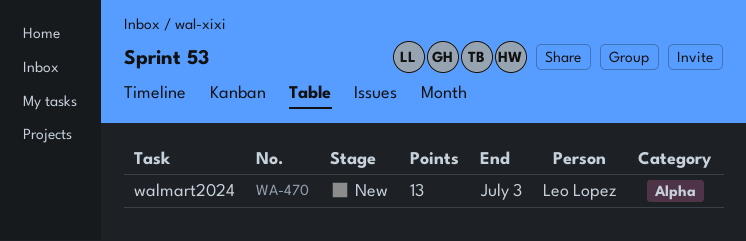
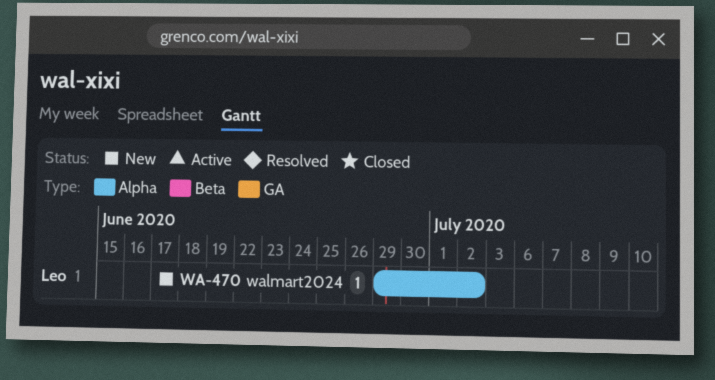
WA-470, estimate: 13 -> 1
WA-470, due: Jul 3 -> Jul 2

